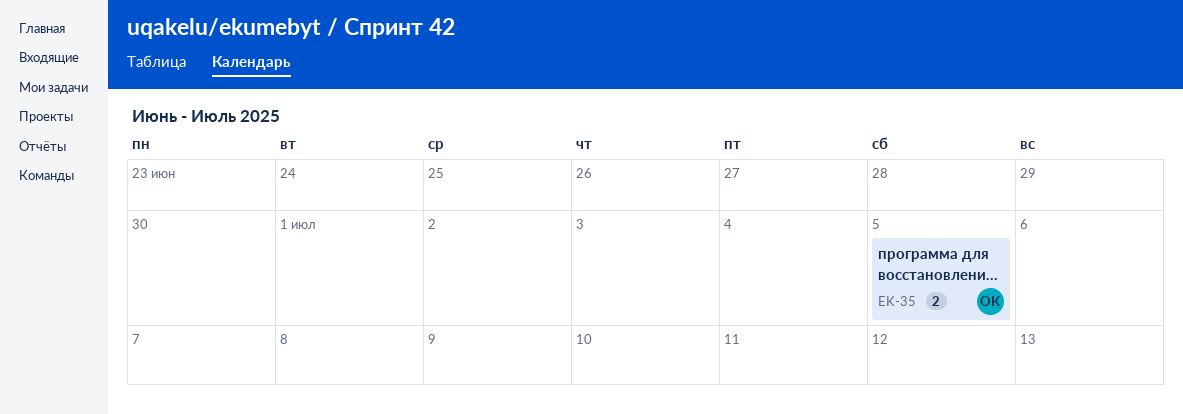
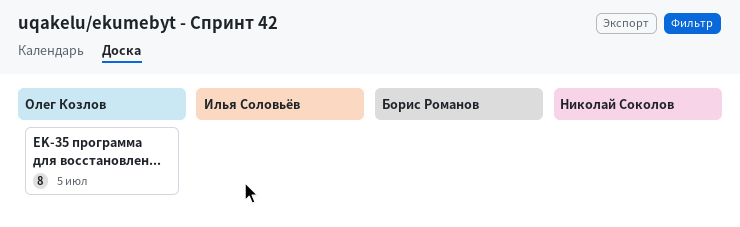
EK-35, estimate: 2 -> 8

